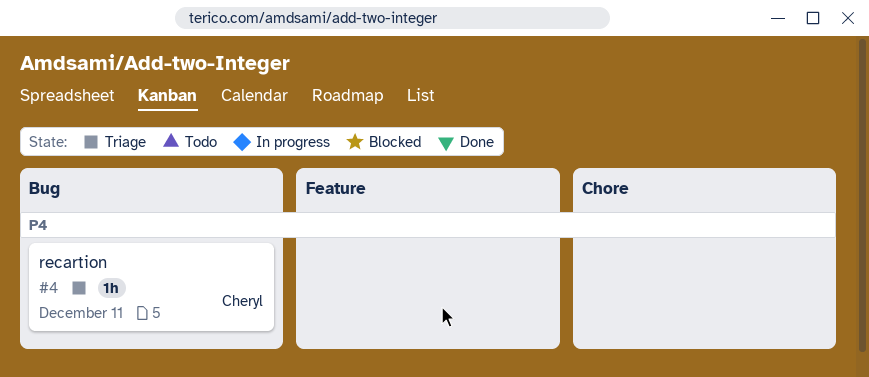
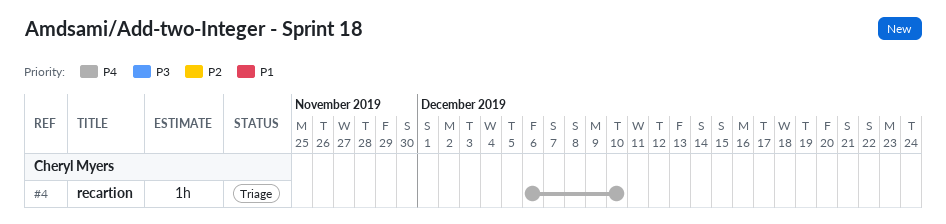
#4, due: Dec 11 -> Dec 10

